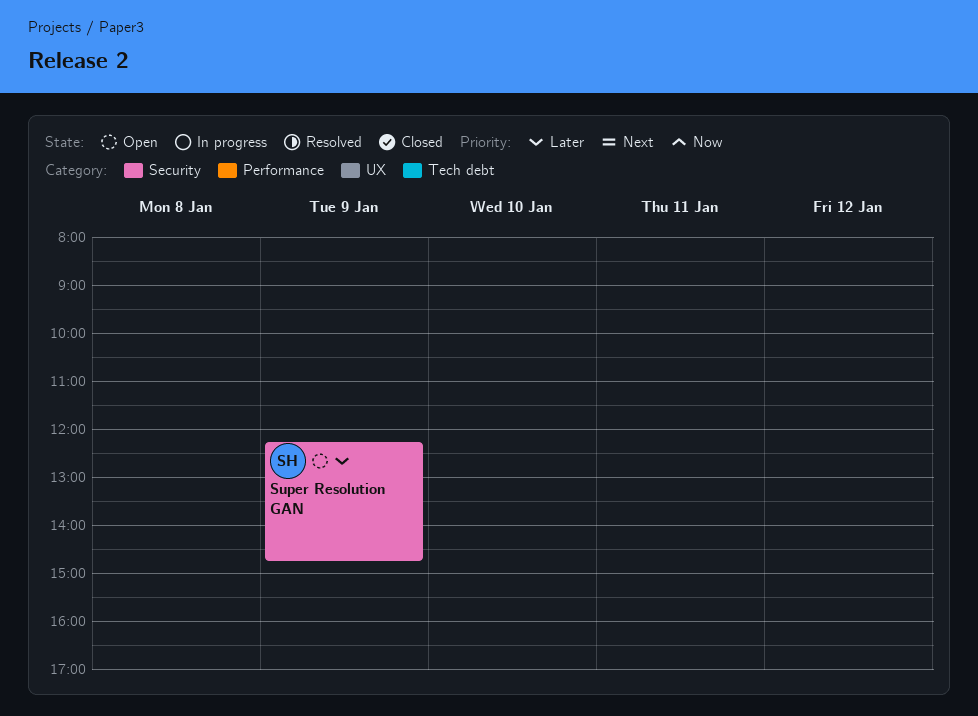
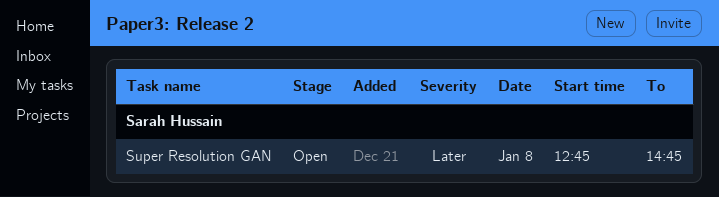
Super Resolution GAN, day: Jan 9 -> Jan 8
Super Resolution GAN, begins: 12:15 -> 12:45

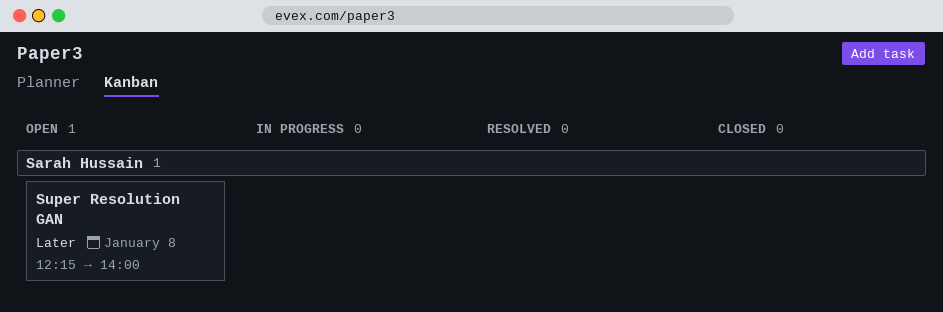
Super Resolution GAN, begins: 12:45 -> 12:15
Super Resolution GAN, ends: 14:45 -> 14:00

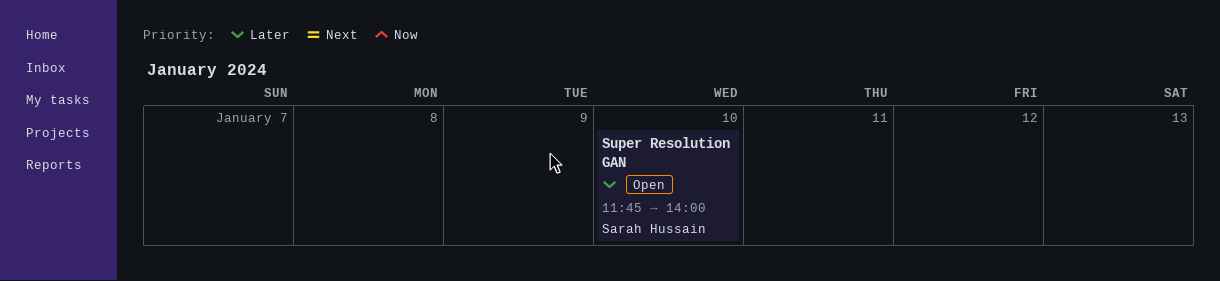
Super Resolution GAN, day: Jan 8 -> Jan 10
Super Resolution GAN, begins: 12:15 -> 11:45

